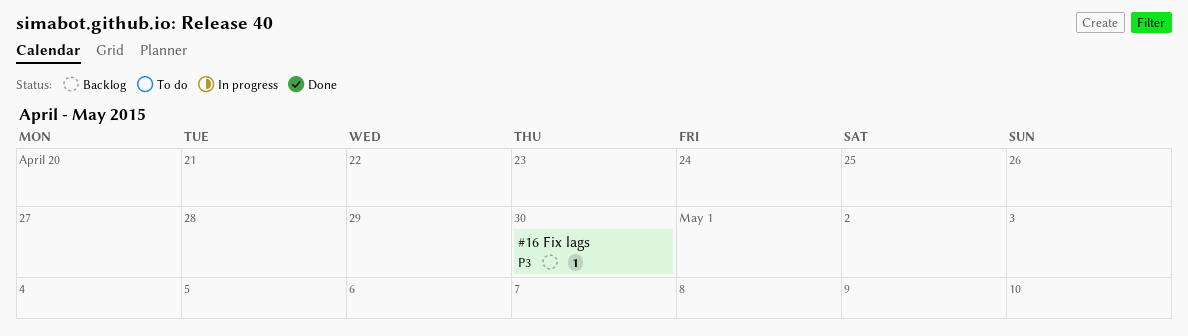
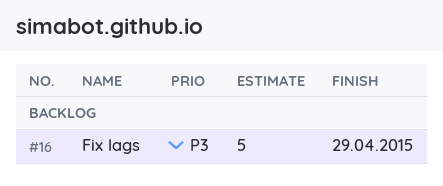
#16, estimate: 1 -> 5
#16, due: Apr 30 -> Apr 29

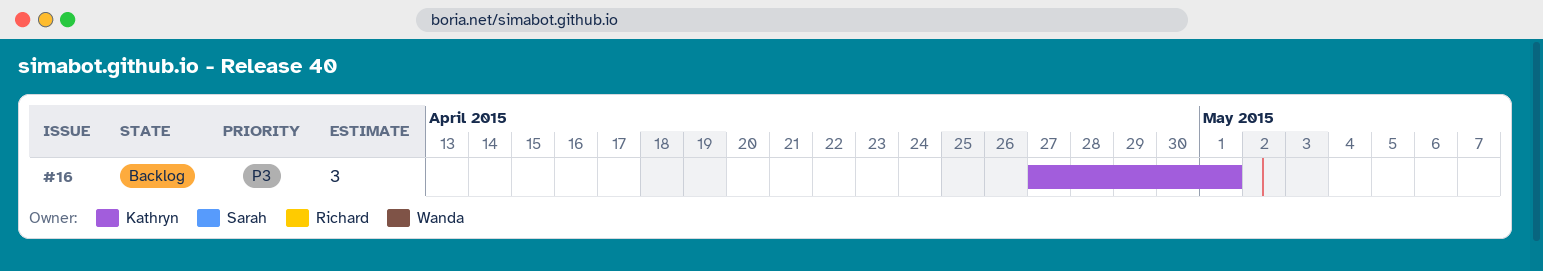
#16, estimate: 5 -> 3
#16, due: Apr 29 -> May 1

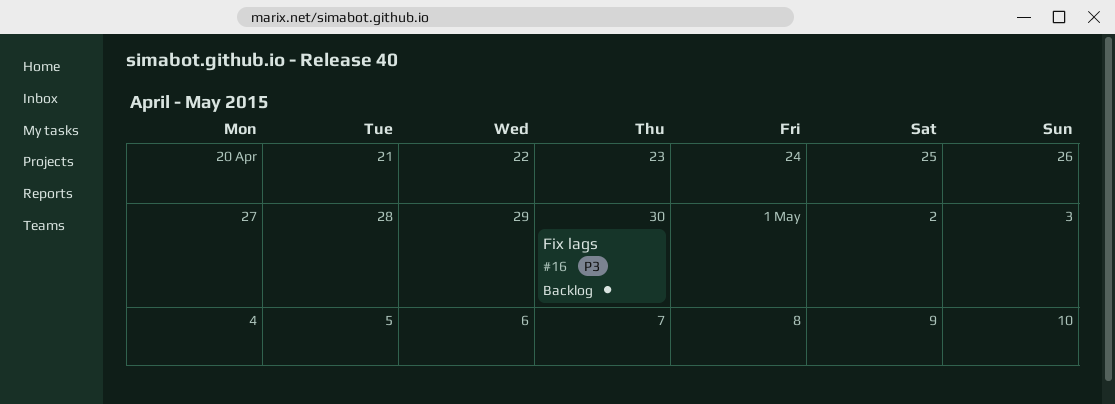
#16, estimate: 3 -> 1
#16, due: May 1 -> Apr 30

